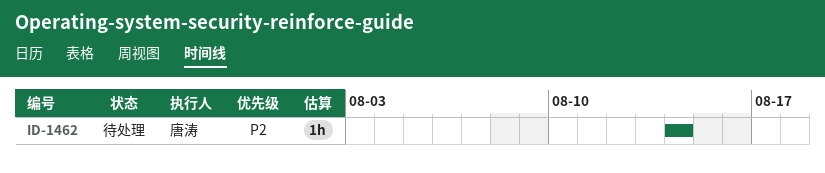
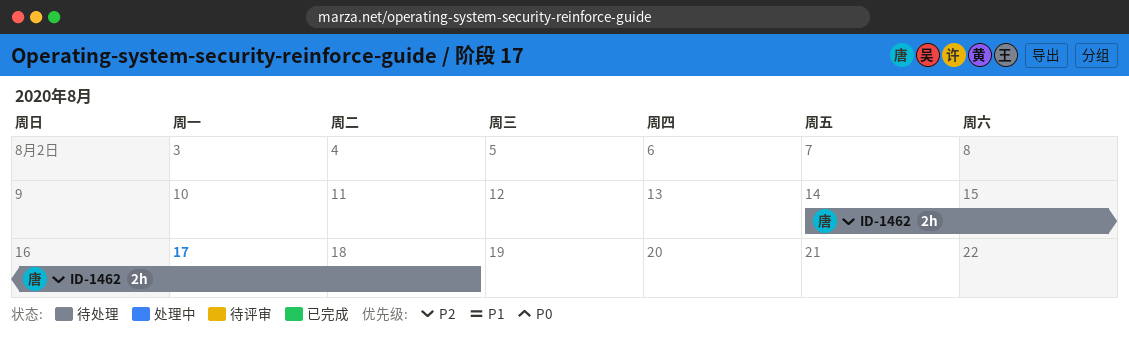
ID-1462, estimate: 1h -> 2h
ID-1462, due: Aug 14 -> Aug 18

